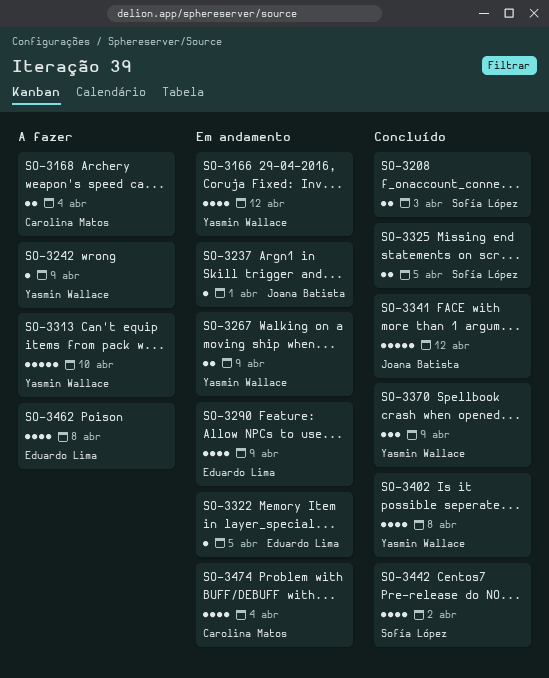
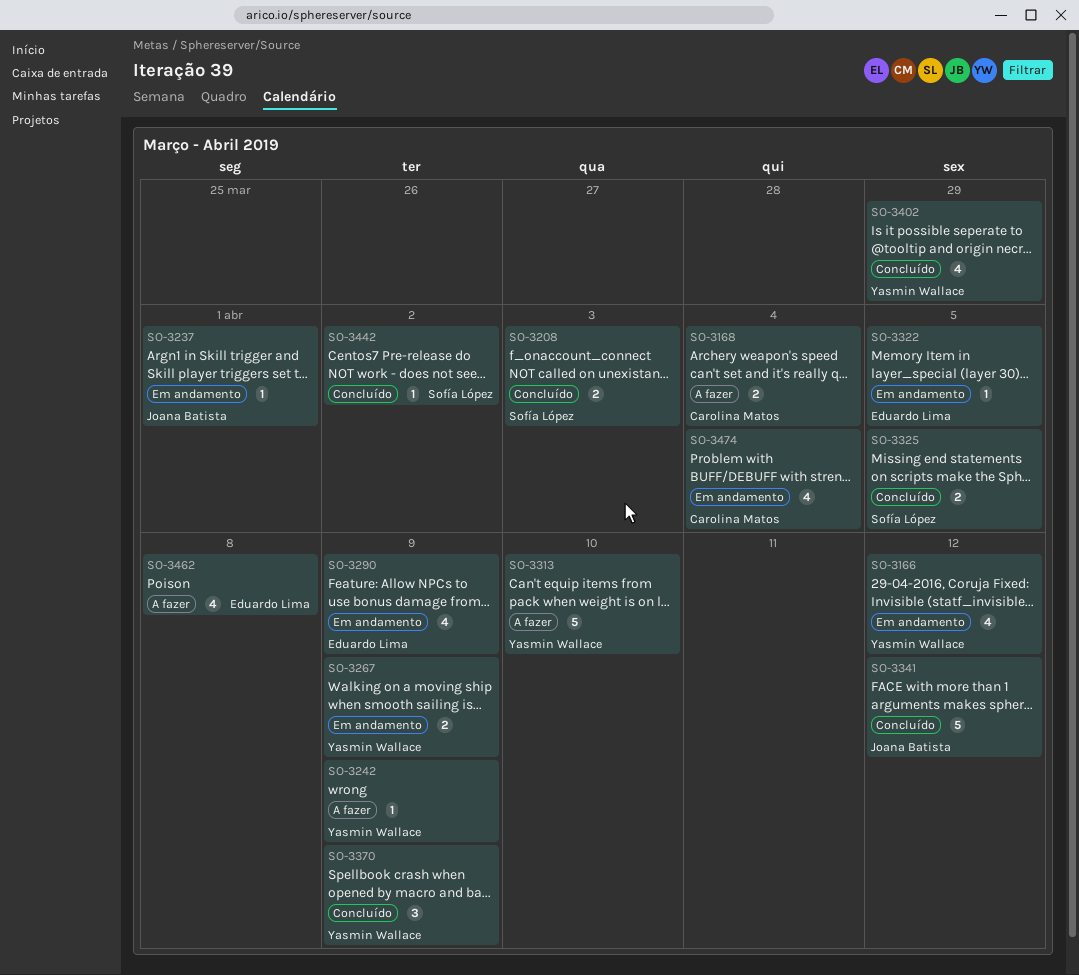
SO-3402, due: Apr 8 -> Mar 29
SO-3442, estimate: 4 -> 1

